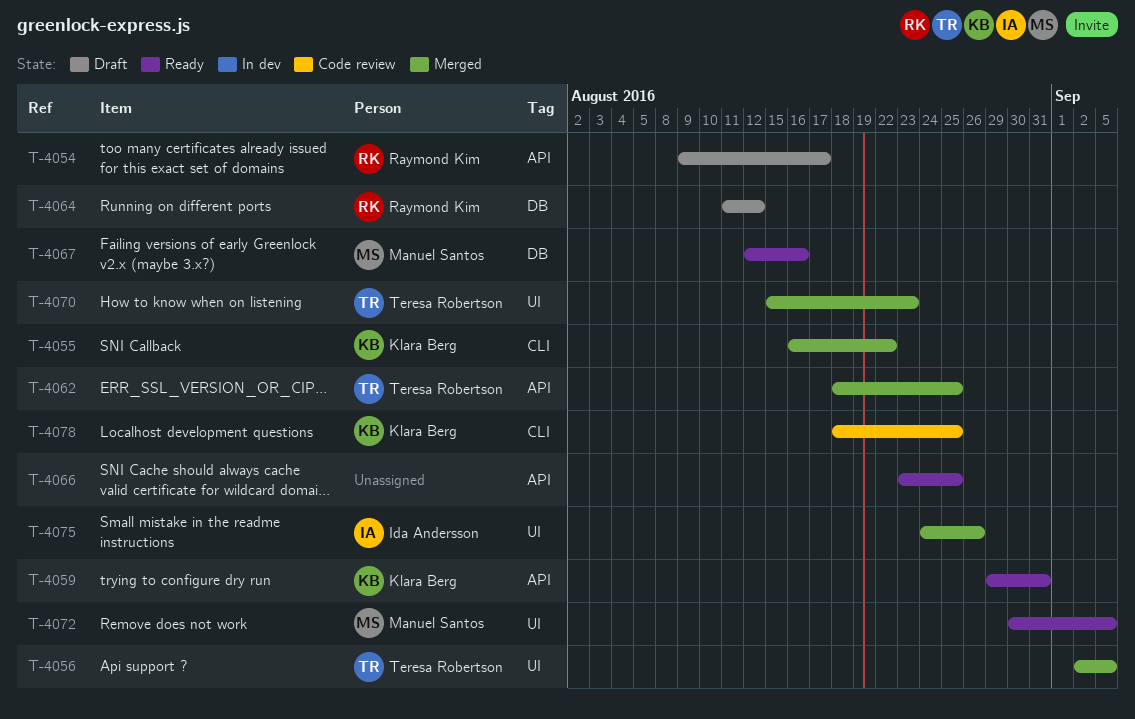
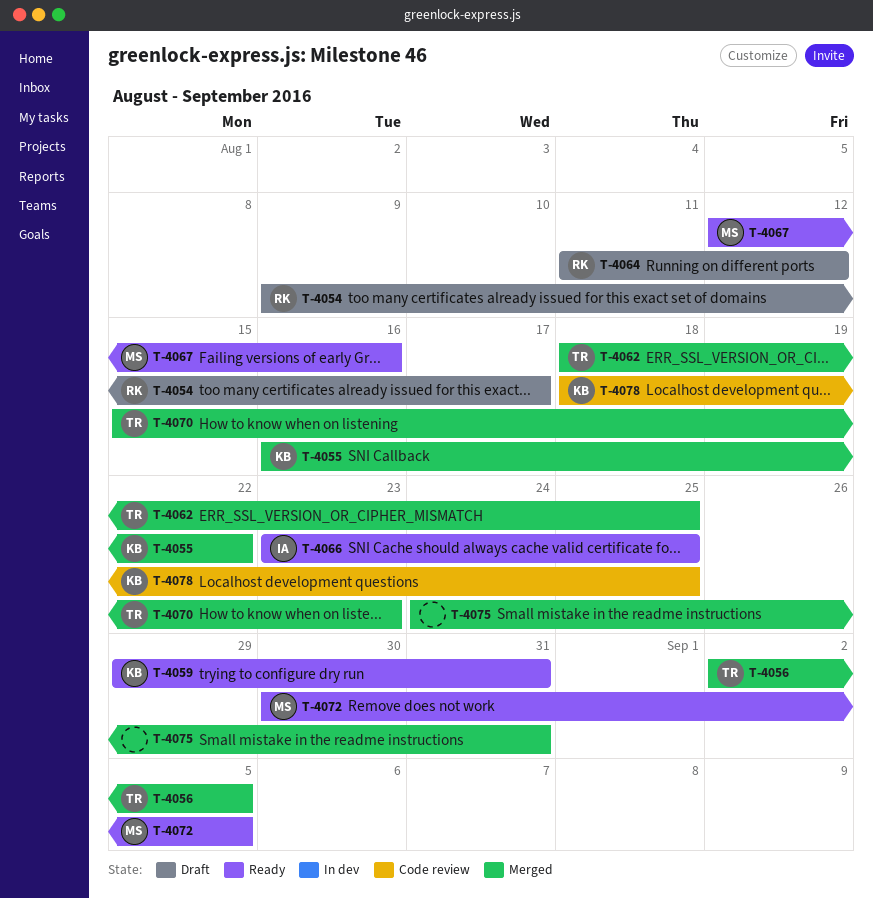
T-4066, owner: none -> Ida Andersson
T-4075, owner: Ida Andersson -> none
T-4075, due: Aug 26 -> Aug 31

